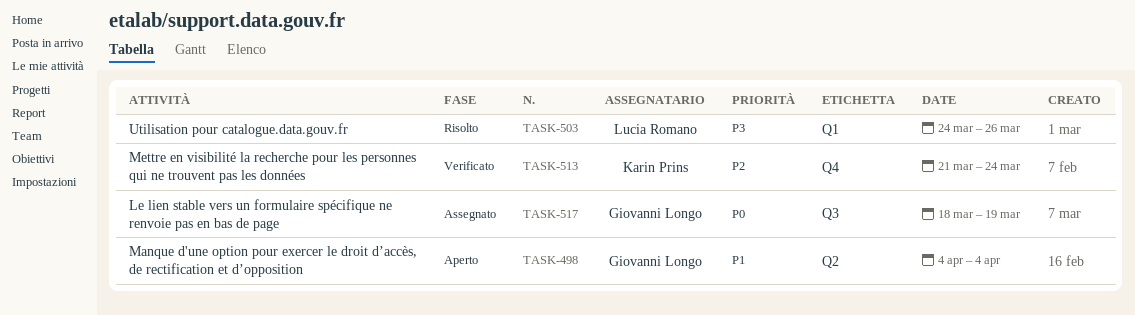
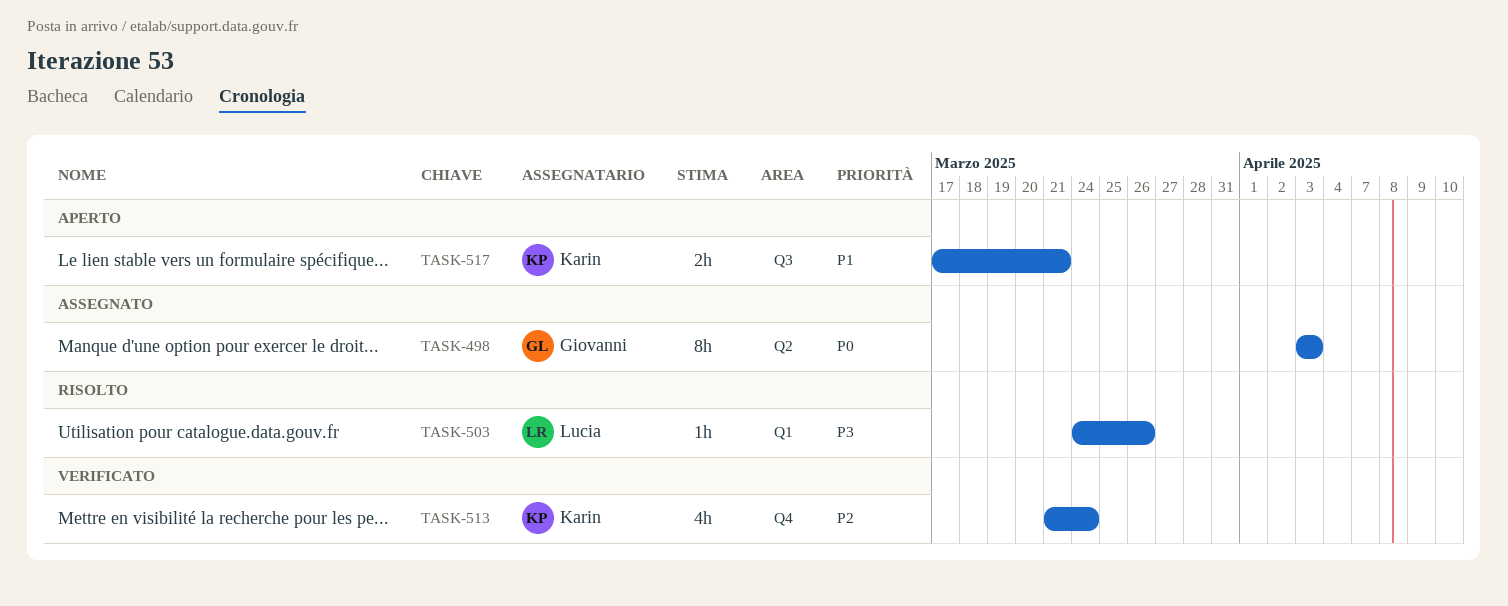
TASK-498, status: Aperto -> Assegnato
TASK-498, priority: P1 -> P0
TASK-498, start: Apr 4 -> Apr 3
TASK-498, due: Apr 4 -> Apr 3
TASK-517, status: Assegnato -> Aperto
TASK-517, owner: Giovanni Longo -> Karin Prins
TASK-517, priority: P0 -> P1
TASK-517, start: Mar 18 -> Mar 17
TASK-517, due: Mar 19 -> Mar 21

